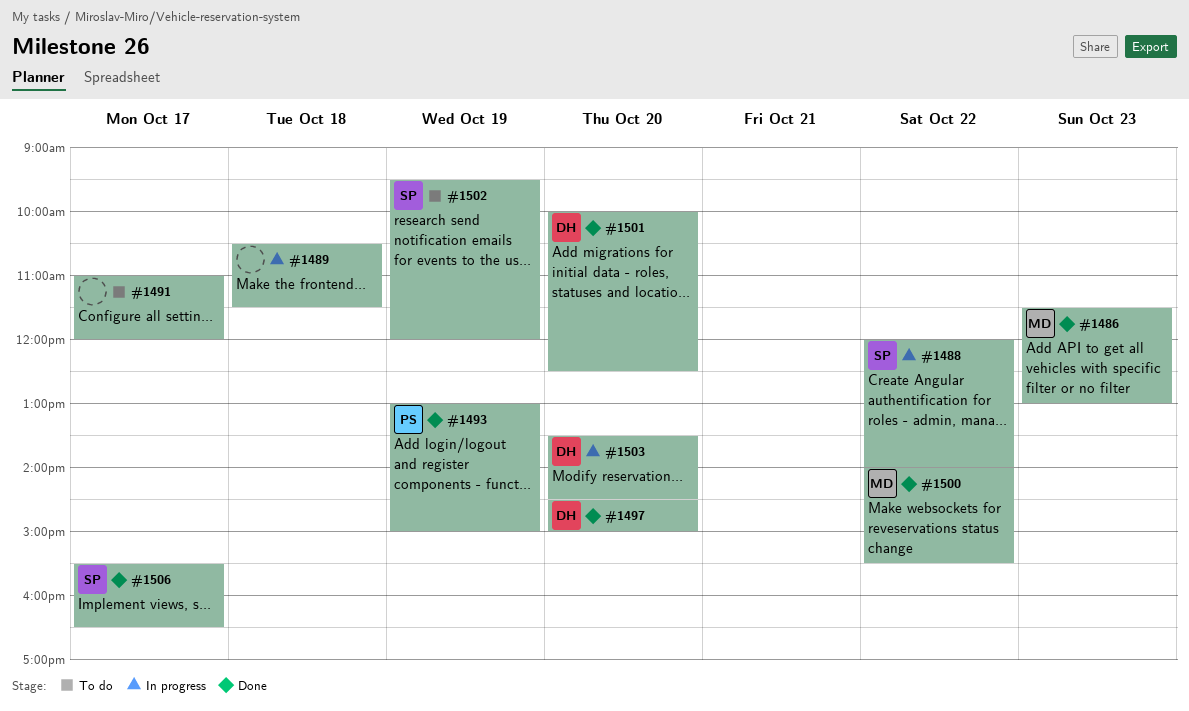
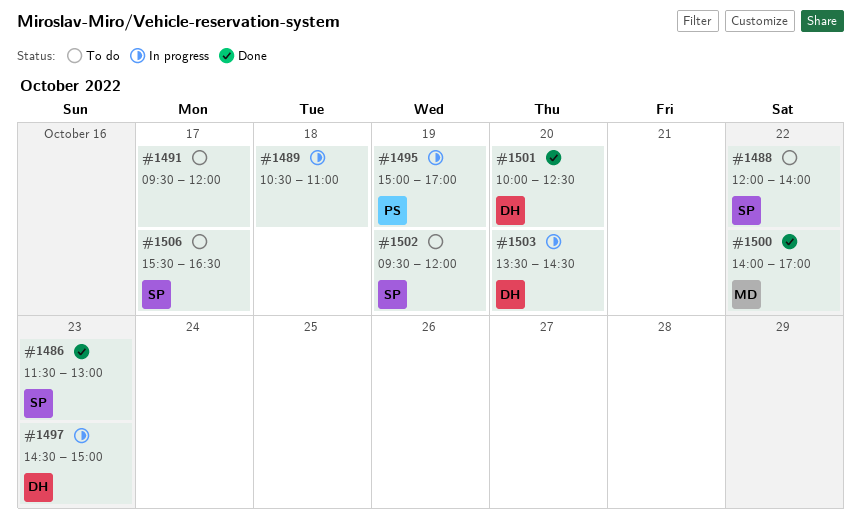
#1486, owner: MD -> SP
#1488, status: In progress -> To do
#1489, ends: 11:30 -> 11:00
#1491, begins: 11:00 -> 09:30
#1493: present -> none
#1495: none -> present
#1497, status: Done -> In progress
#1497, day: Oct 20 -> Oct 23
#1500, ends: 15:30 -> 17:00
#1506, status: Done -> To do

